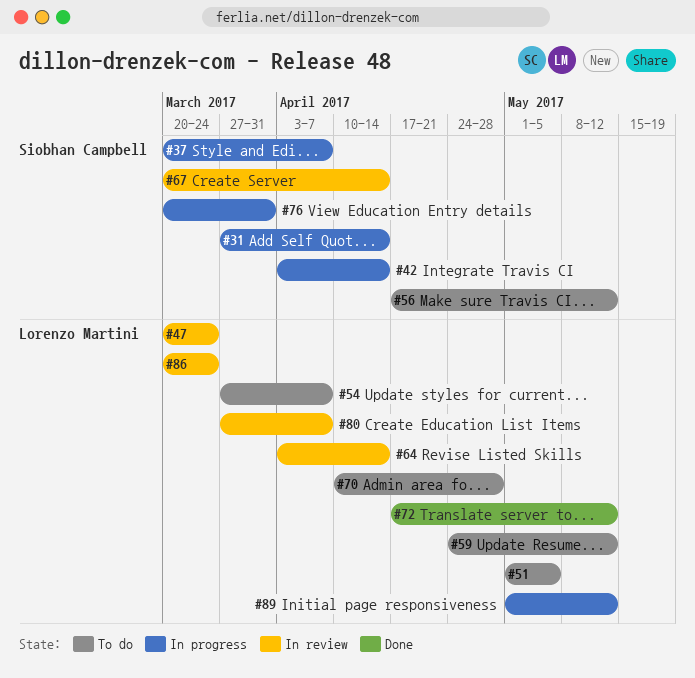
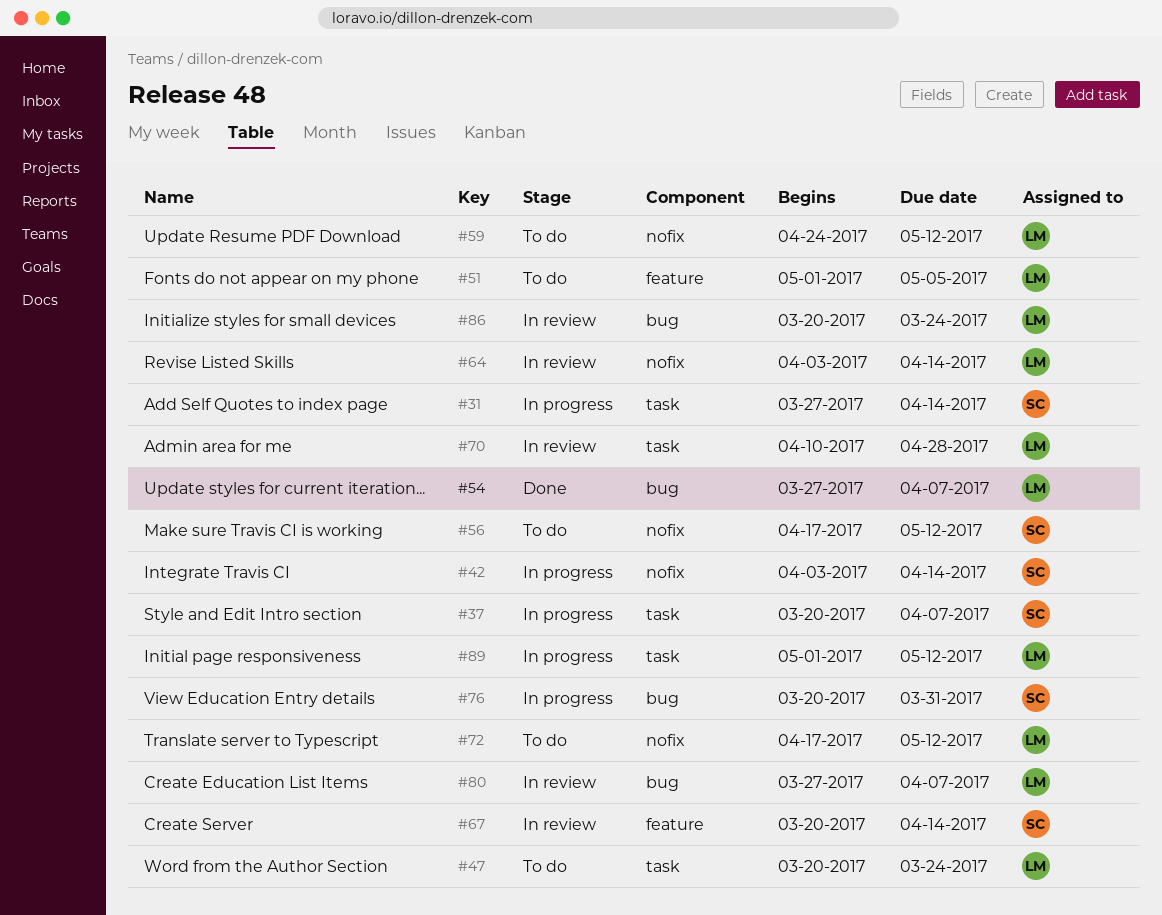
#47, status: In review -> To do
#54, status: To do -> Done
#70, status: To do -> In review
#72, status: Done -> To do

